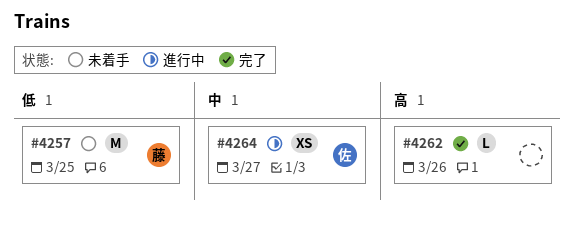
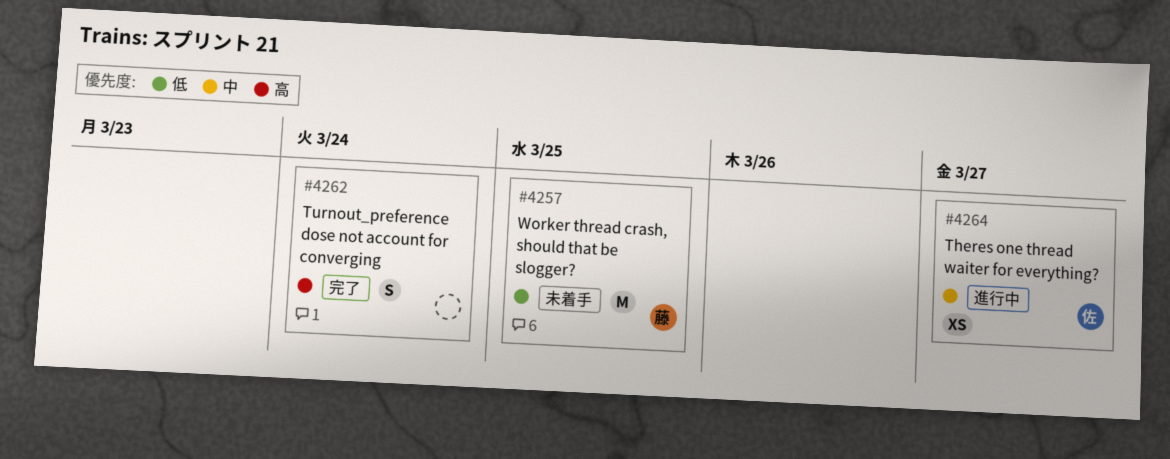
#4262, estimate: L -> S
#4262, due: Mar 26 -> Mar 24

